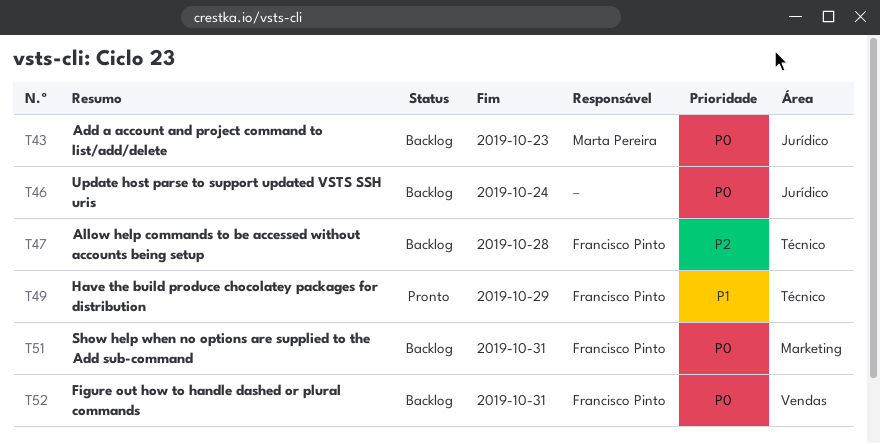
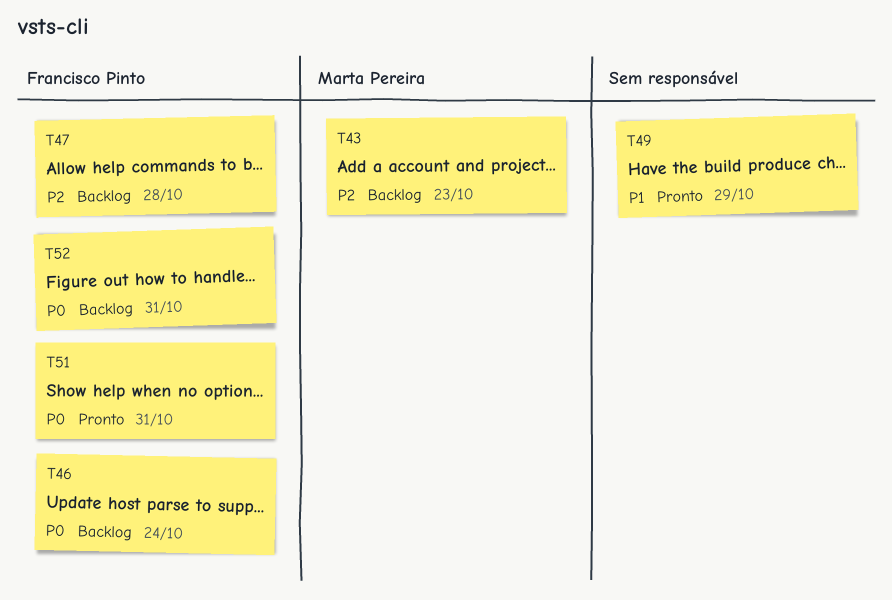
T43, priority: P0 -> P2
T46, owner: none -> Francisco Pinto
T49, owner: Francisco Pinto -> none
T51, status: Backlog -> Pronto

